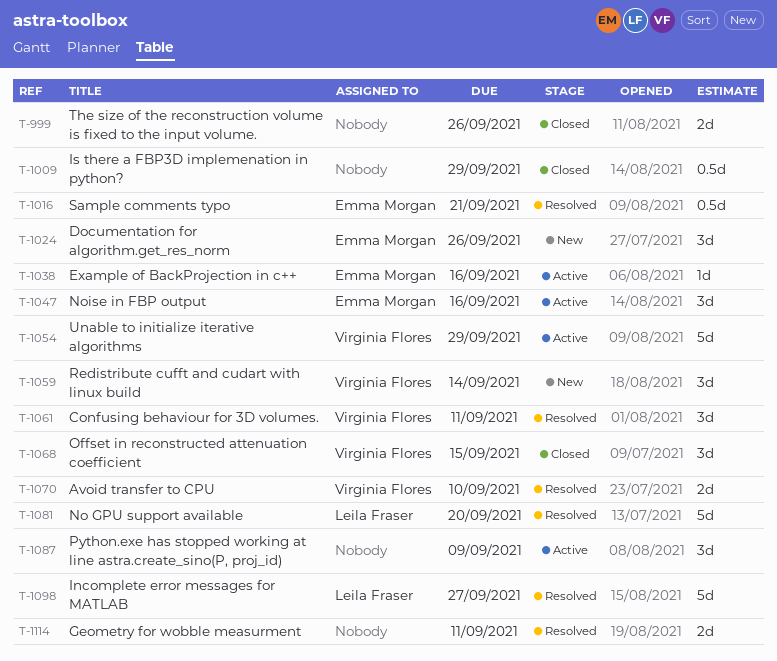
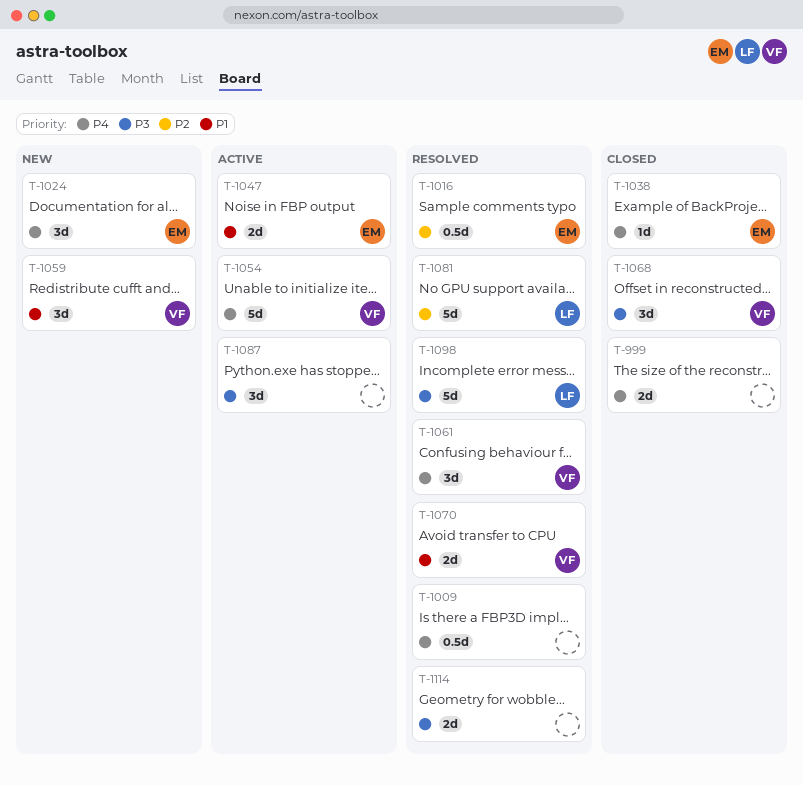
T-1009, status: Closed -> Resolved
T-1038, status: Active -> Closed
T-1047, estimate: 3d -> 2d

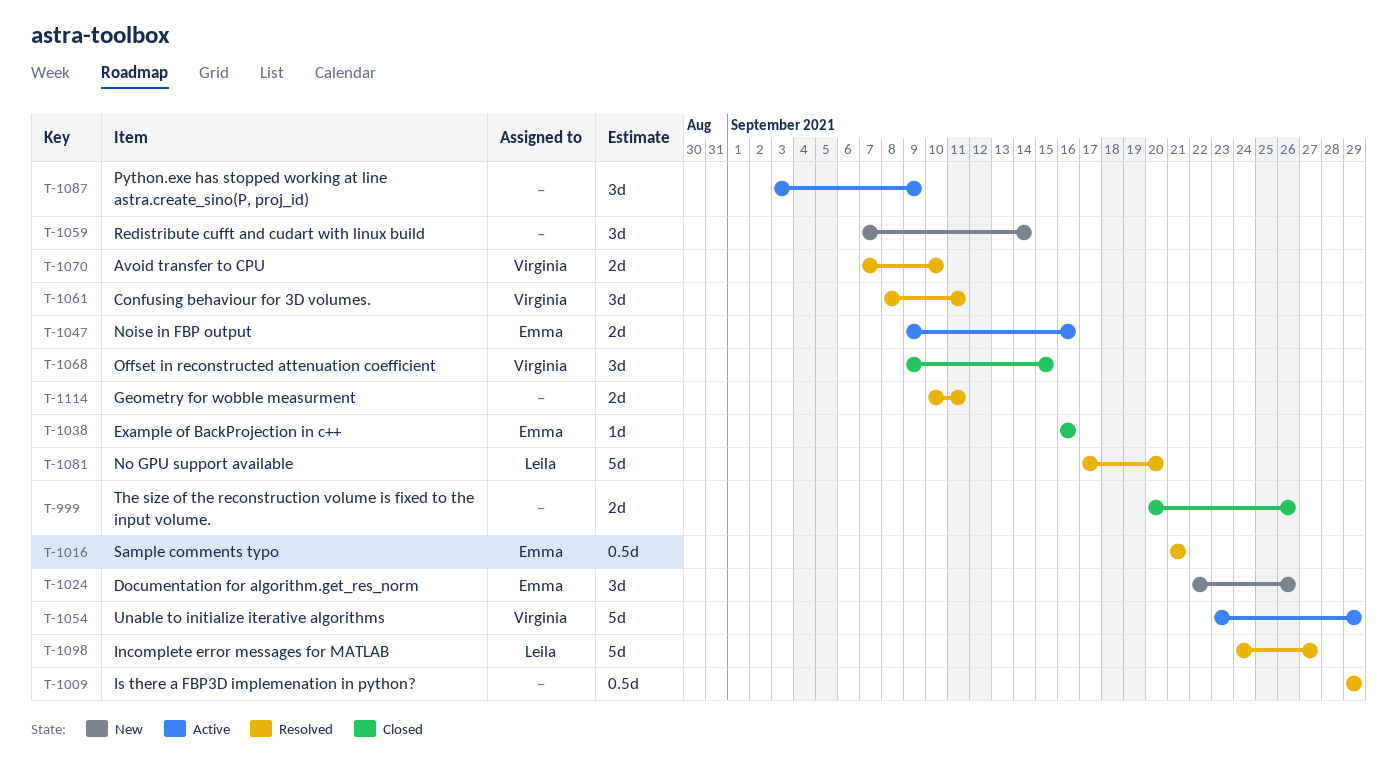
T-1059, owner: Virginia -> none

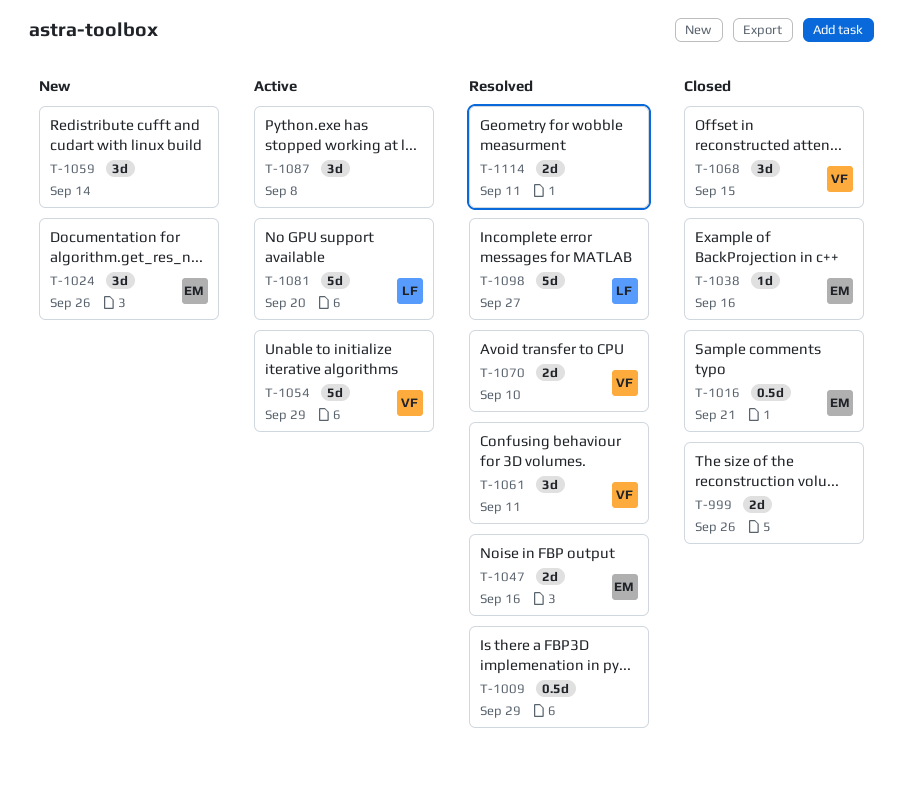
T-1016, status: Resolved -> Closed
T-1047, status: Active -> Resolved
T-1081, status: Resolved -> Active
T-1087, due: Sep 9 -> Sep 8

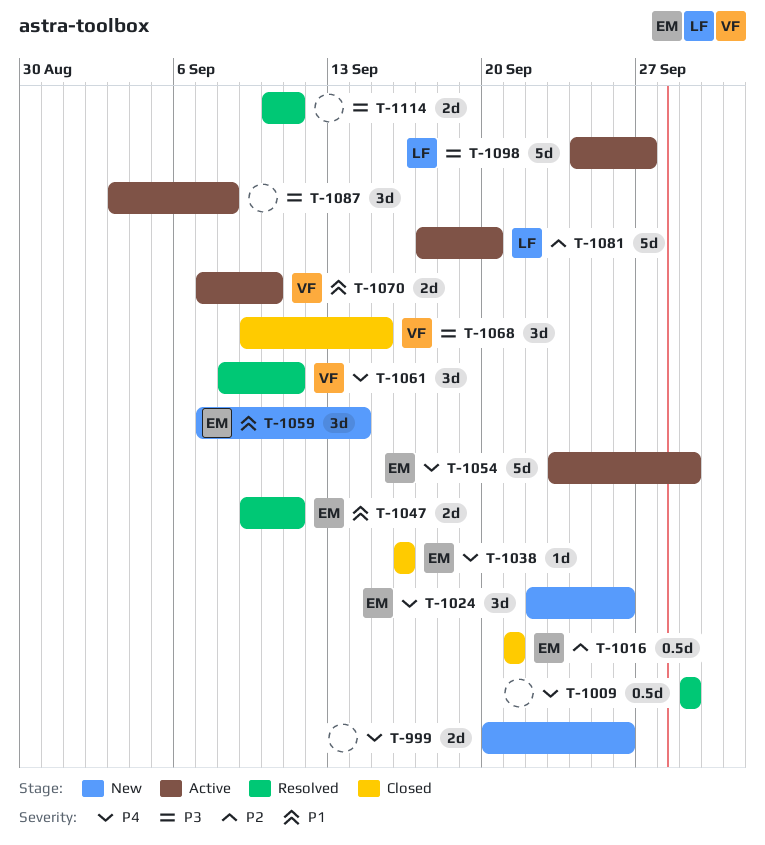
T-999, status: Closed -> New
T-1047, due: Sep 16 -> Sep 11
T-1054, owner: VF -> EM
T-1059, owner: none -> EM
T-1070, status: Resolved -> Active
T-1098, status: Resolved -> Active

